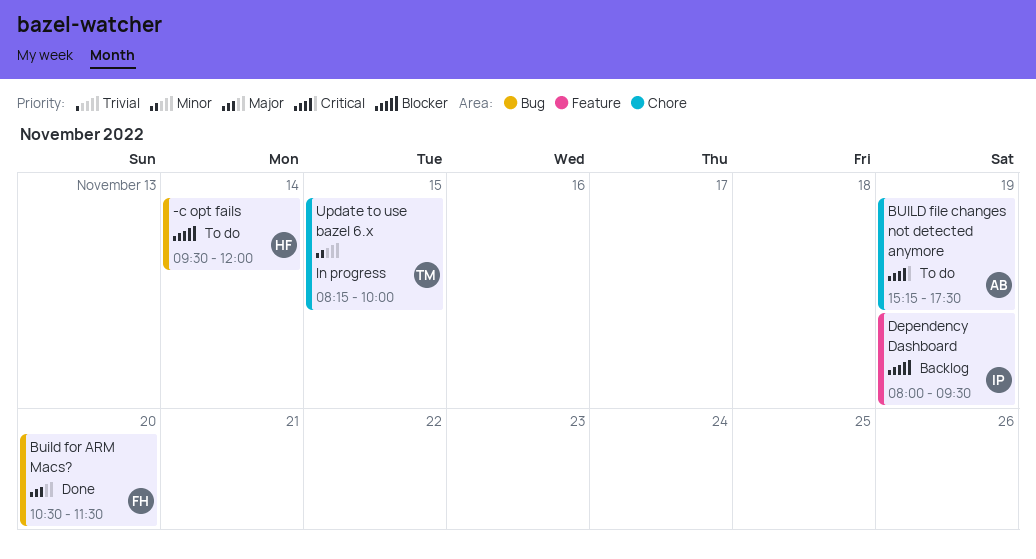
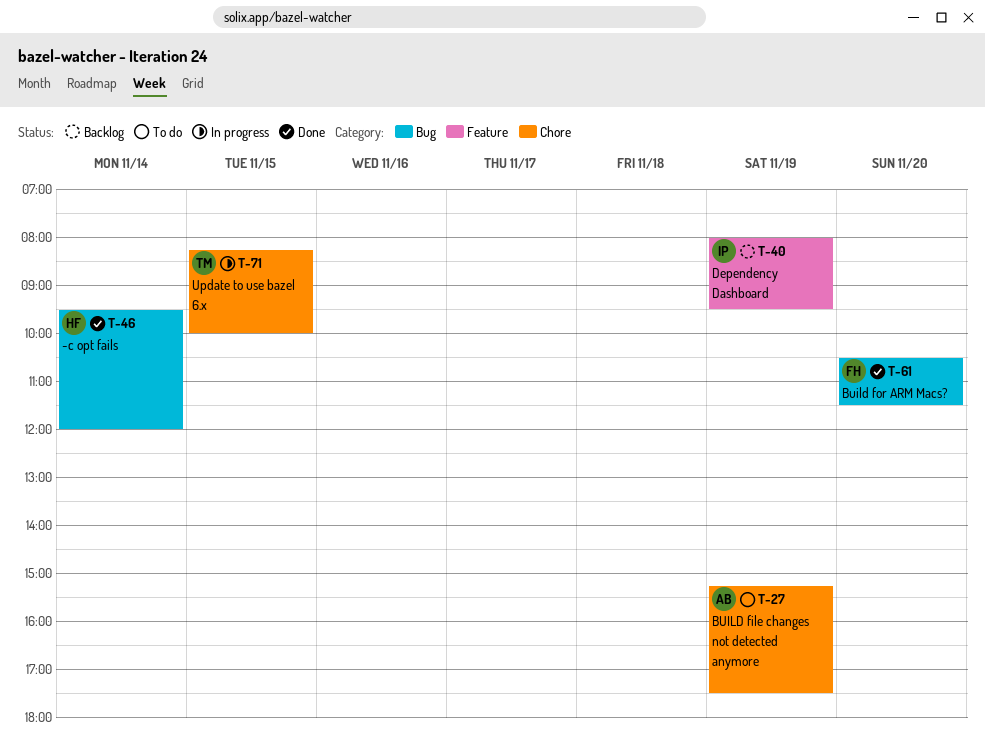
-c opt fails, status: To do -> Done

